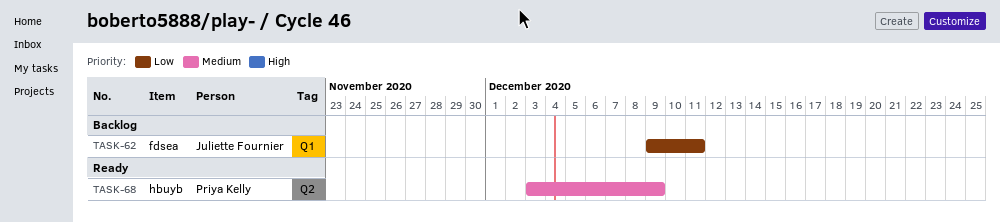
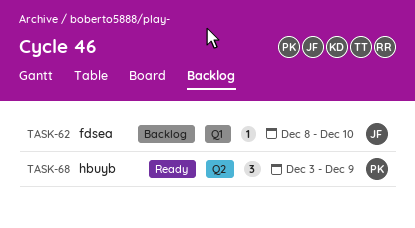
TASK-62, start: Dec 9 -> Dec 8
TASK-62, due: Dec 11 -> Dec 10

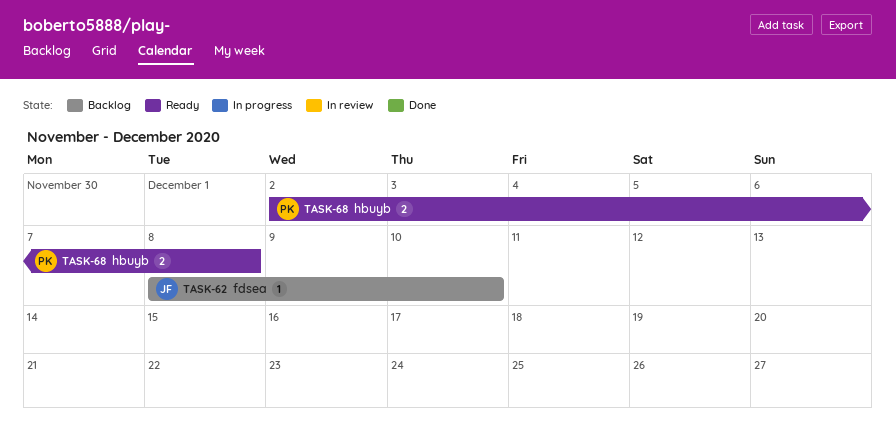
TASK-68, estimate: 3 -> 2
TASK-68, start: Dec 3 -> Dec 2
TASK-68, due: Dec 9 -> Dec 8

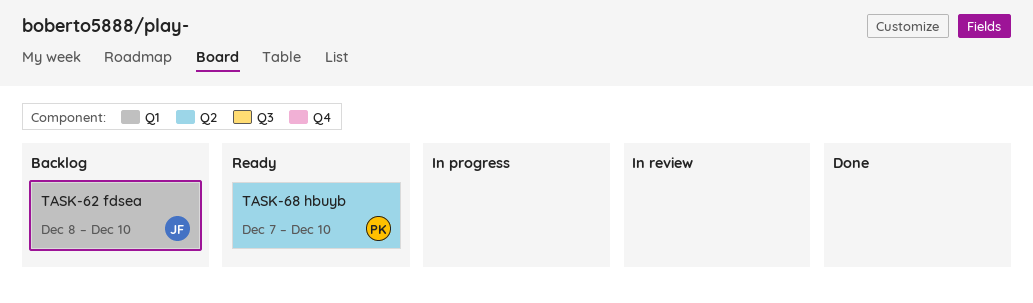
TASK-68, start: Dec 2 -> Dec 7
TASK-68, due: Dec 8 -> Dec 10

